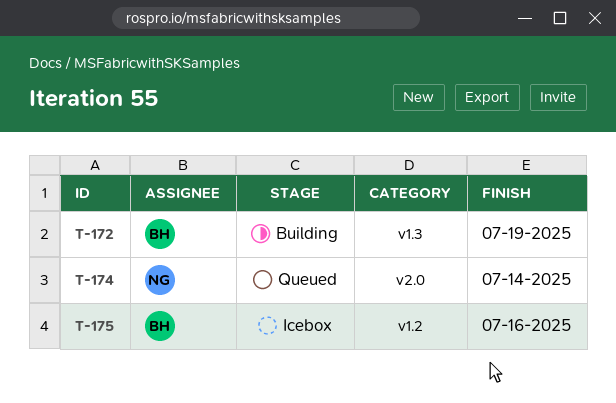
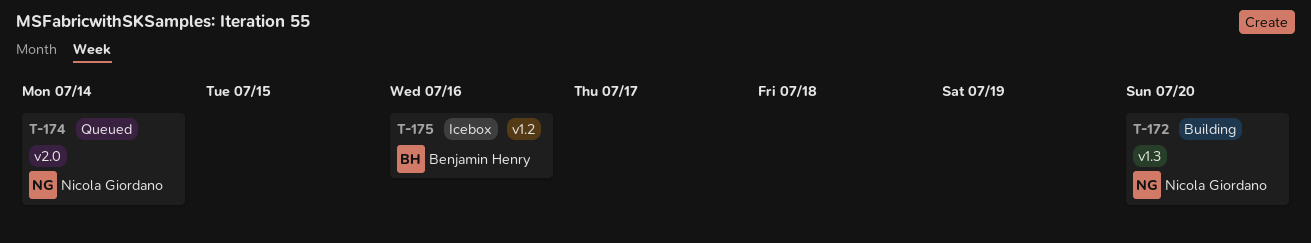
T-172, owner: Benjamin Henry -> Nicola Giordano
T-172, due: Jul 19 -> Jul 20

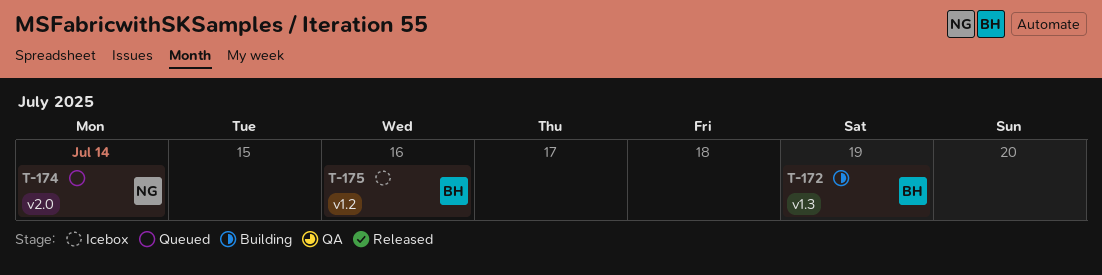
T-172, owner: Nicola Giordano -> Benjamin Henry
T-172, due: Jul 20 -> Jul 19

